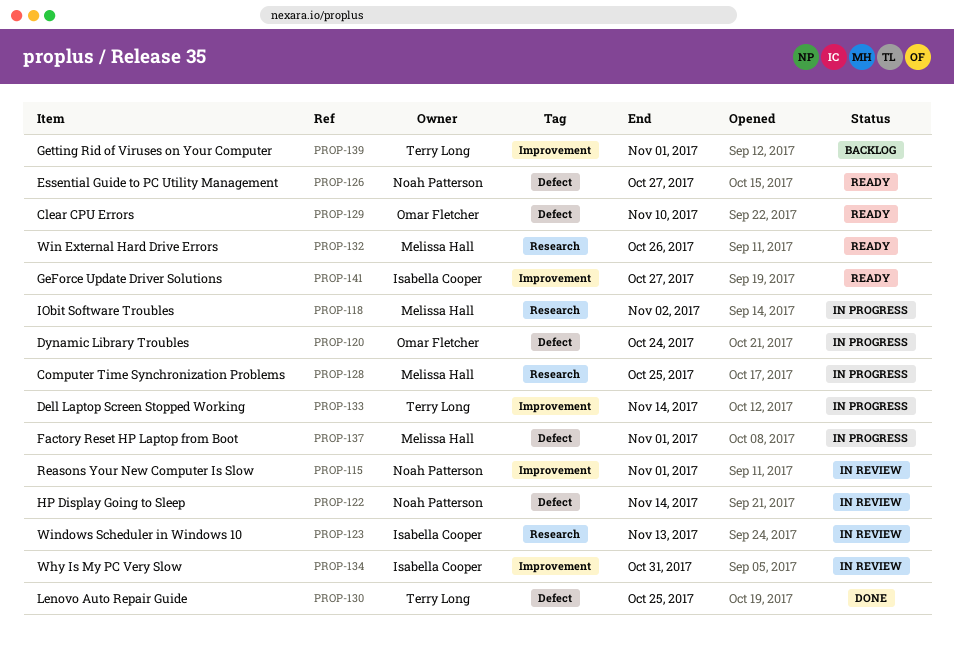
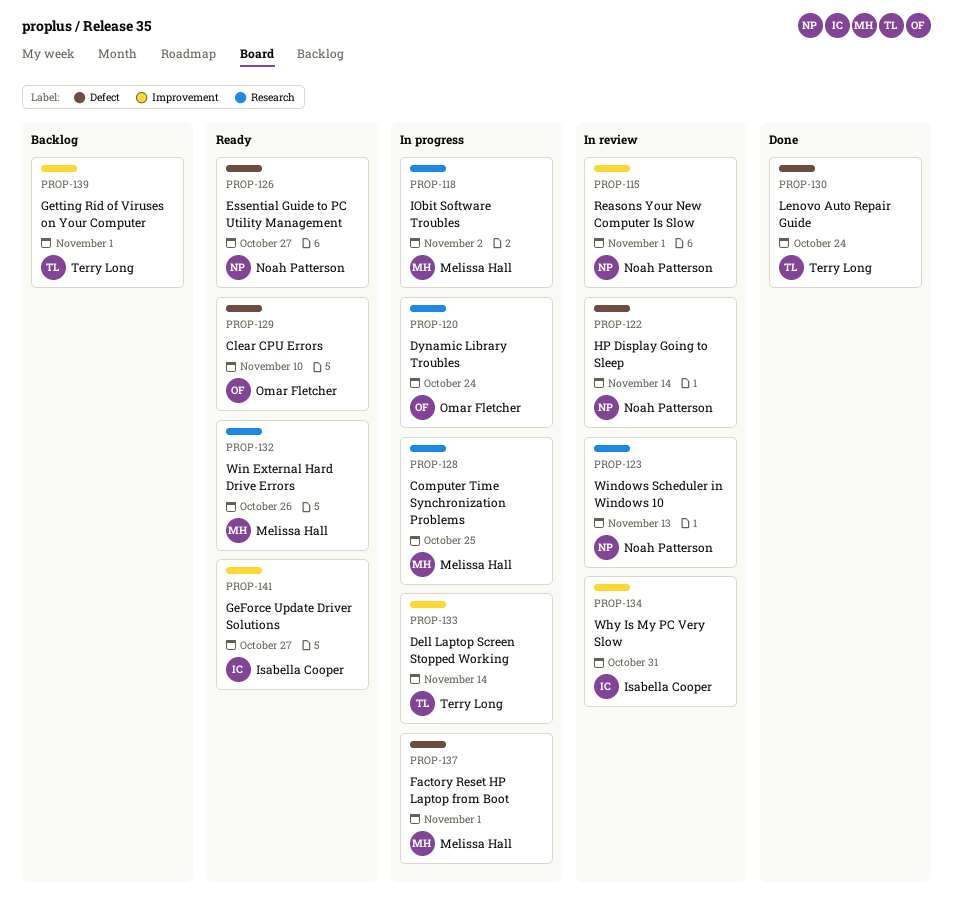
PROP-120, label: Defect -> Research
PROP-123, owner: Isabella Cooper -> Noah Patterson
PROP-130, due: Oct 25 -> Oct 24

